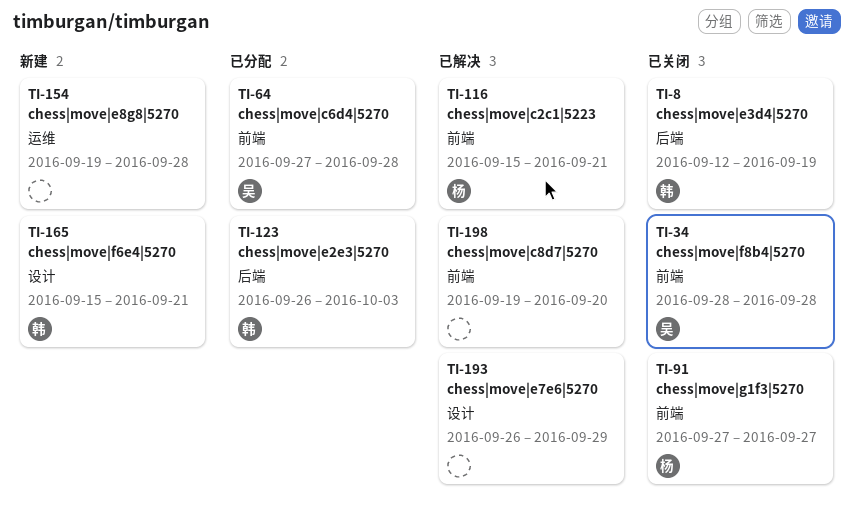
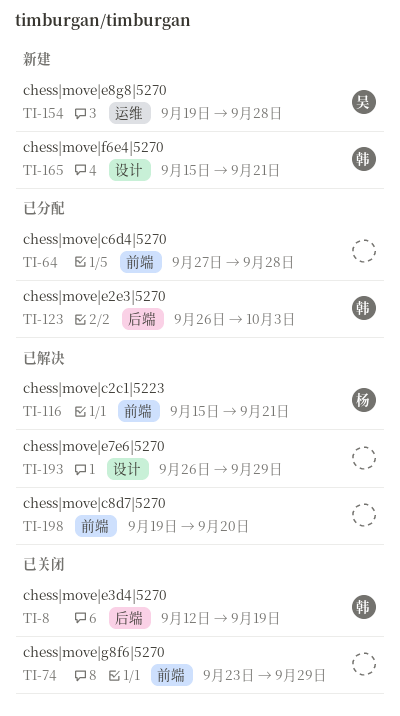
TI-34: present -> none
TI-64, owner: 吴 -> none
TI-74: none -> present
TI-91: present -> none
TI-154, owner: none -> 吴

